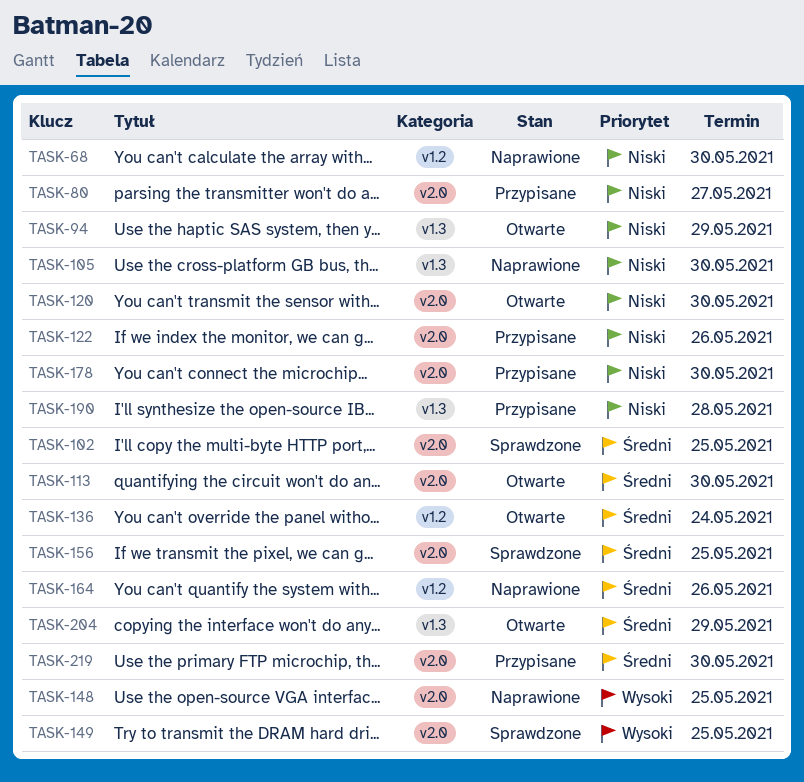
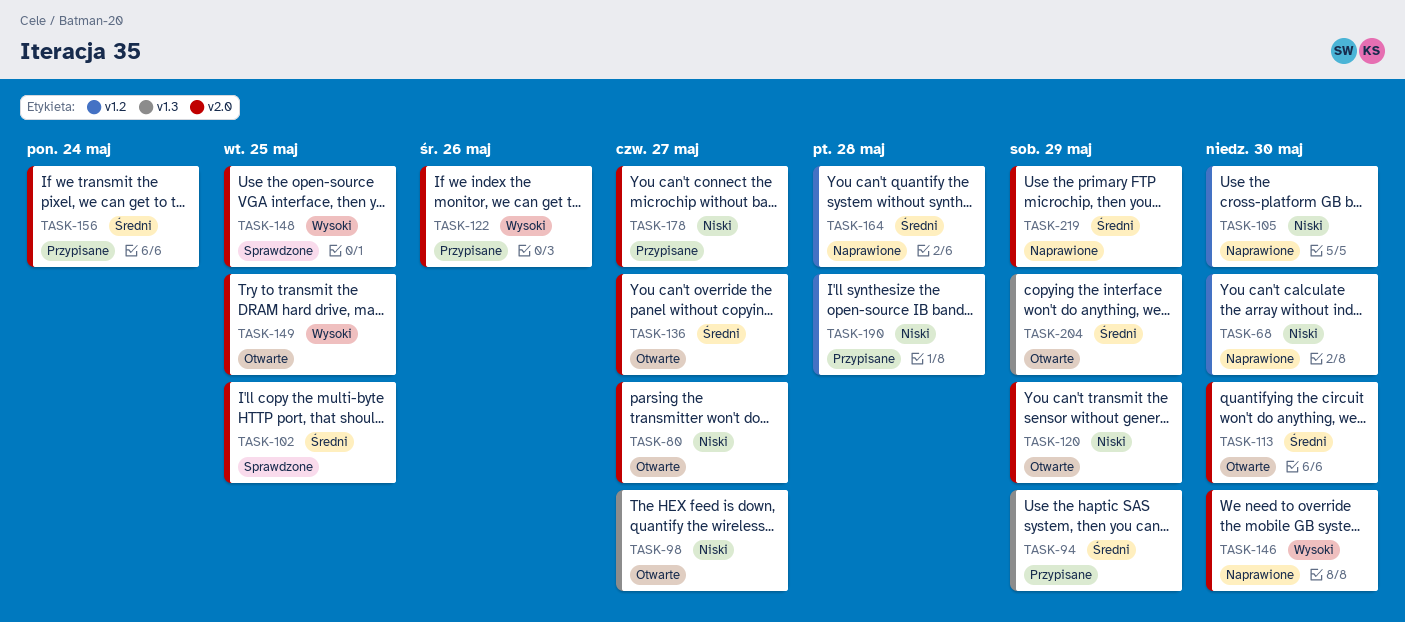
TASK-80, status: Przypisane -> Otwarte
TASK-94, status: Otwarte -> Przypisane
TASK-94, priority: Niski -> Średni
TASK-98: none -> present
TASK-105, label: v1.3 -> v1.2
TASK-120, due: May 30 -> May 29
TASK-122, priority: Niski -> Wysoki
TASK-136, label: v1.2 -> v2.0
TASK-136, due: May 24 -> May 27
TASK-146: none -> present
TASK-148, status: Naprawione -> Sprawdzone
TASK-149, status: Sprawdzone -> Otwarte
TASK-156, status: Sprawdzone -> Przypisane
TASK-156, due: May 25 -> May 24
TASK-164, due: May 26 -> May 28
TASK-178, due: May 30 -> May 27
TASK-190, label: v1.3 -> v1.2
TASK-219, status: Przypisane -> Naprawione
TASK-219, due: May 30 -> May 29

